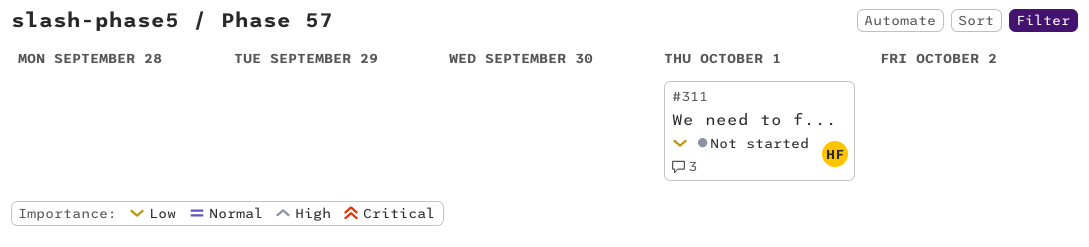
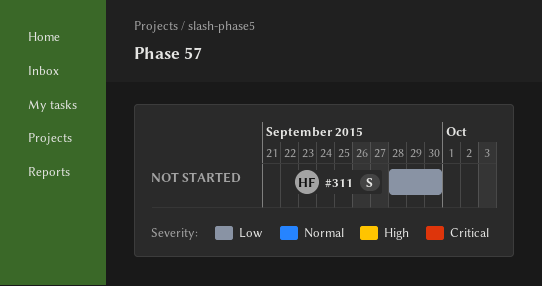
#311, due: Oct 1 -> Sep 30

